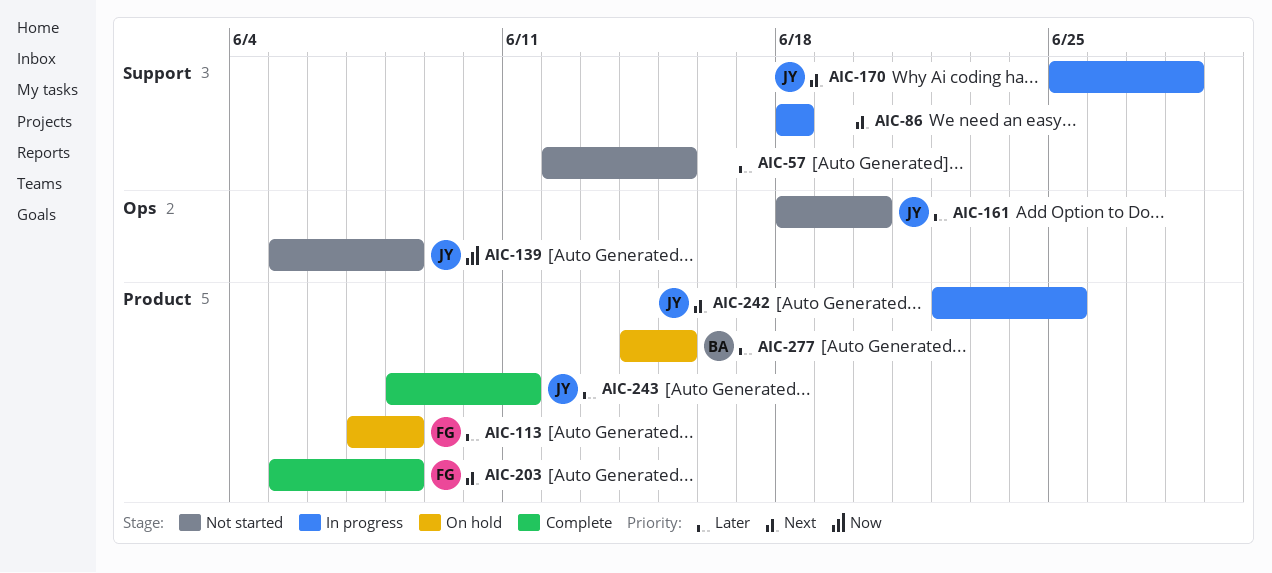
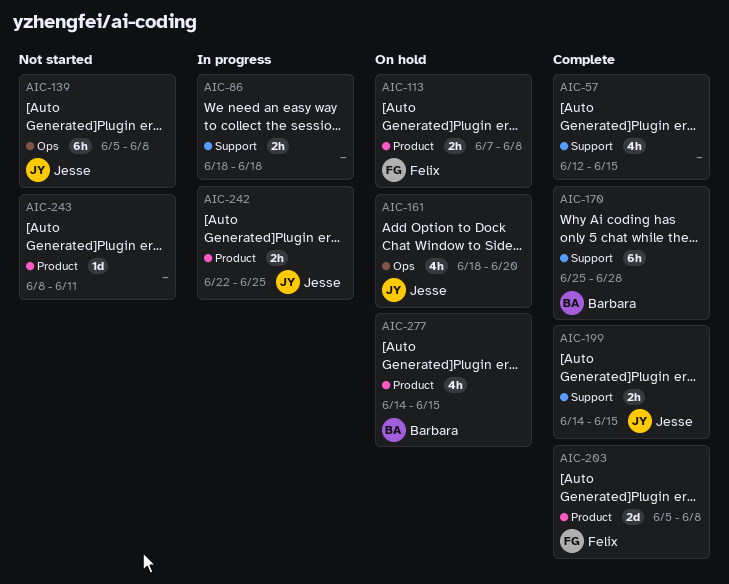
AIC-57, status: Not started -> Complete
AIC-161, status: Not started -> On hold
AIC-170, status: In progress -> Complete
AIC-170, owner: Jesse -> Barbara
AIC-199: none -> present
AIC-243, status: Complete -> Not started
AIC-243, owner: Jesse -> none

